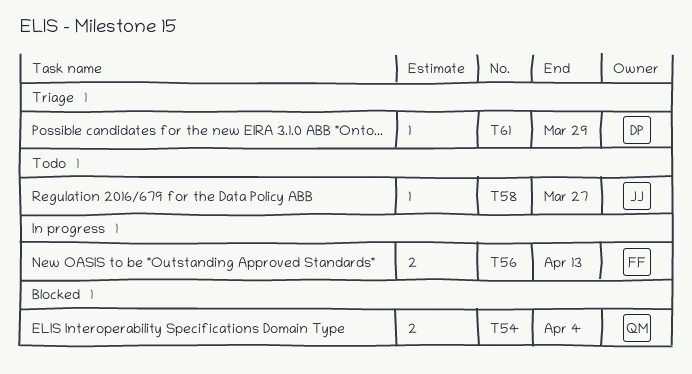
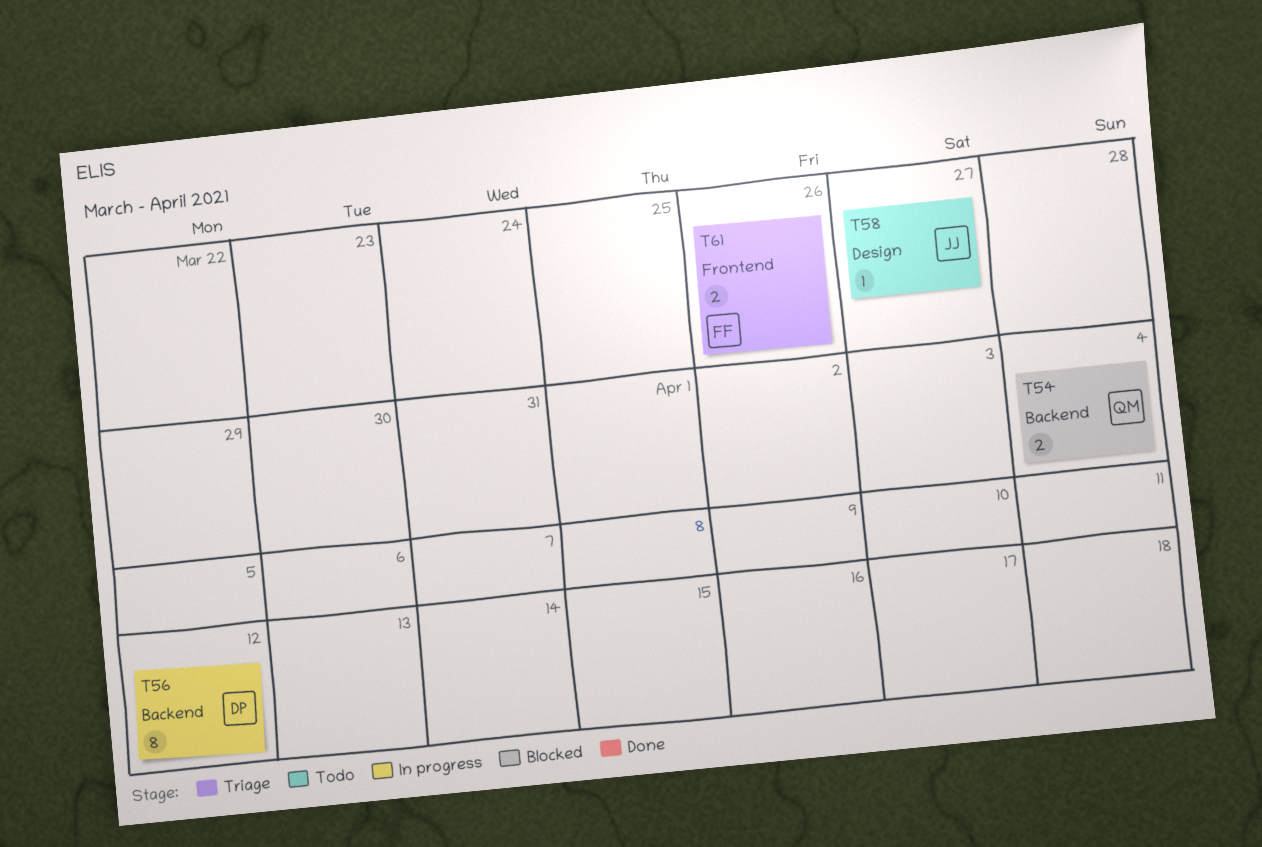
T56, owner: FF -> DP
T56, estimate: 2 -> 8
T56, due: Apr 13 -> Apr 12
T61, owner: DP -> FF
T61, estimate: 1 -> 2
T61, due: Mar 29 -> Mar 26

